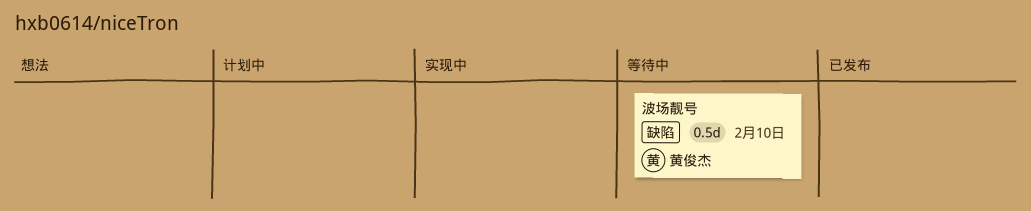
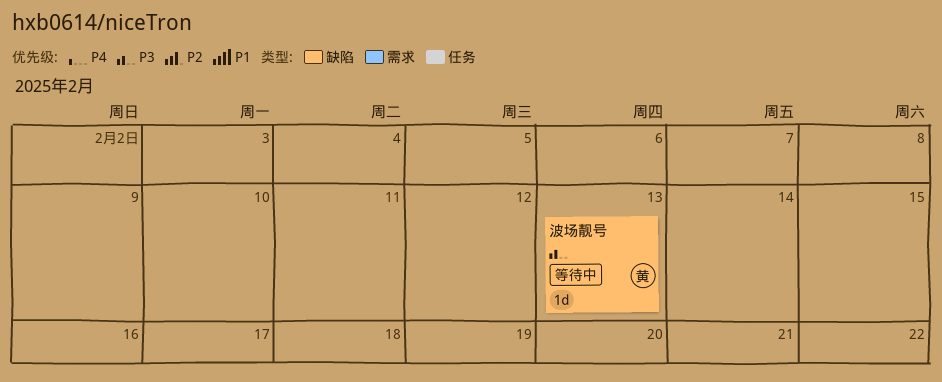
波场靓号, estimate: 0.5d -> 1d
波场靓号, due: Feb 10 -> Feb 13

